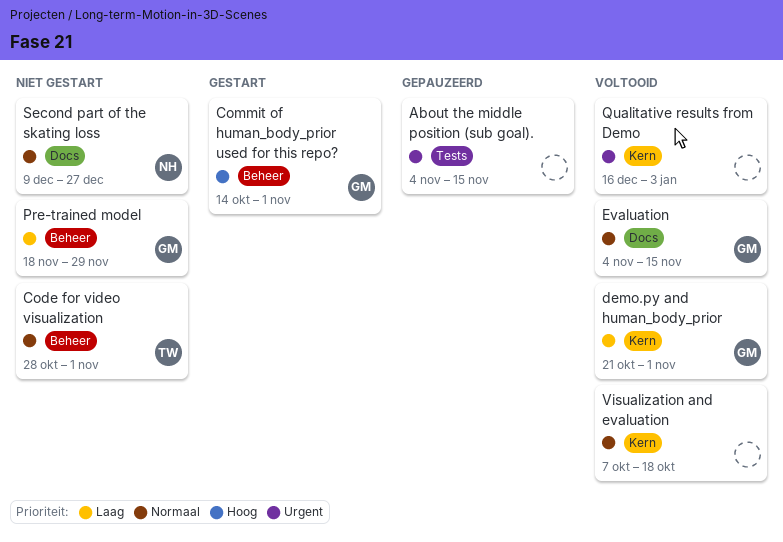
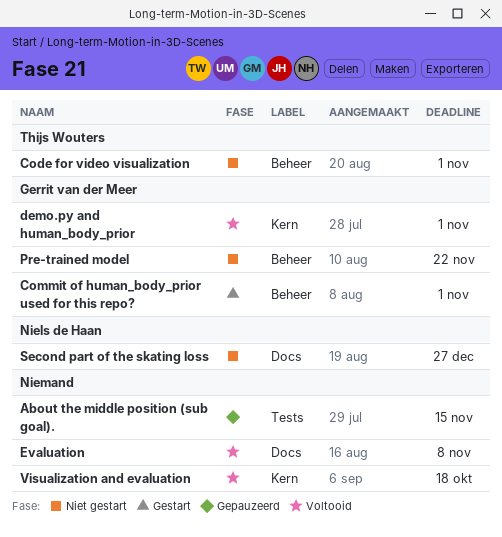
Evaluation, owner: Gerrit van der Meer -> none
Evaluation, due: Nov 15 -> Nov 8
Pre-trained model, due: Nov 29 -> Nov 22
Qualitative results from Demo: present -> none

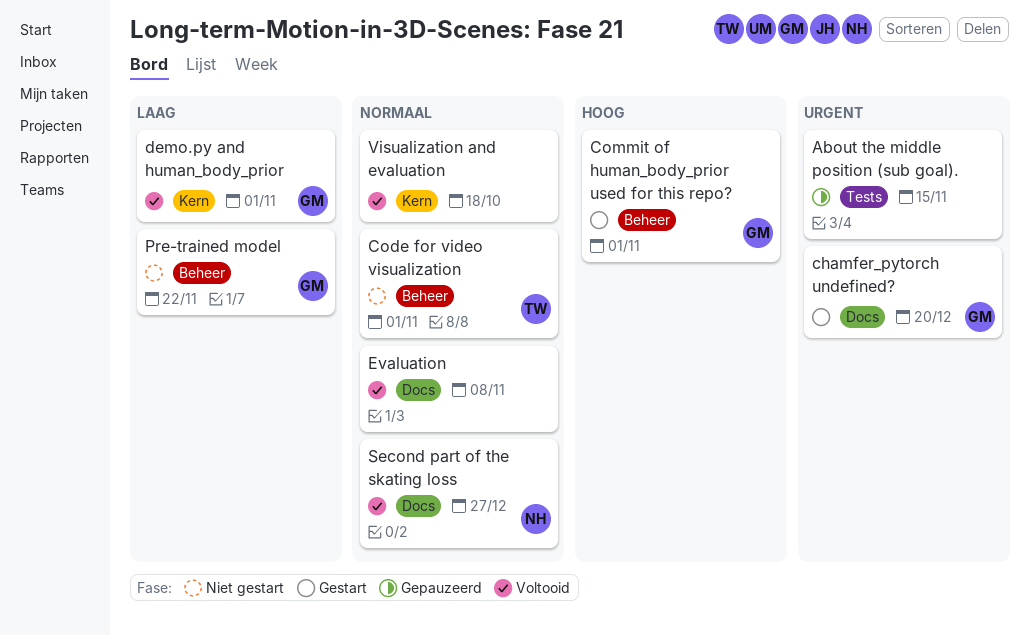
chamfer_pytorch undefined?: none -> present
Second part of the skating loss, status: Niet gestart -> Voltooid

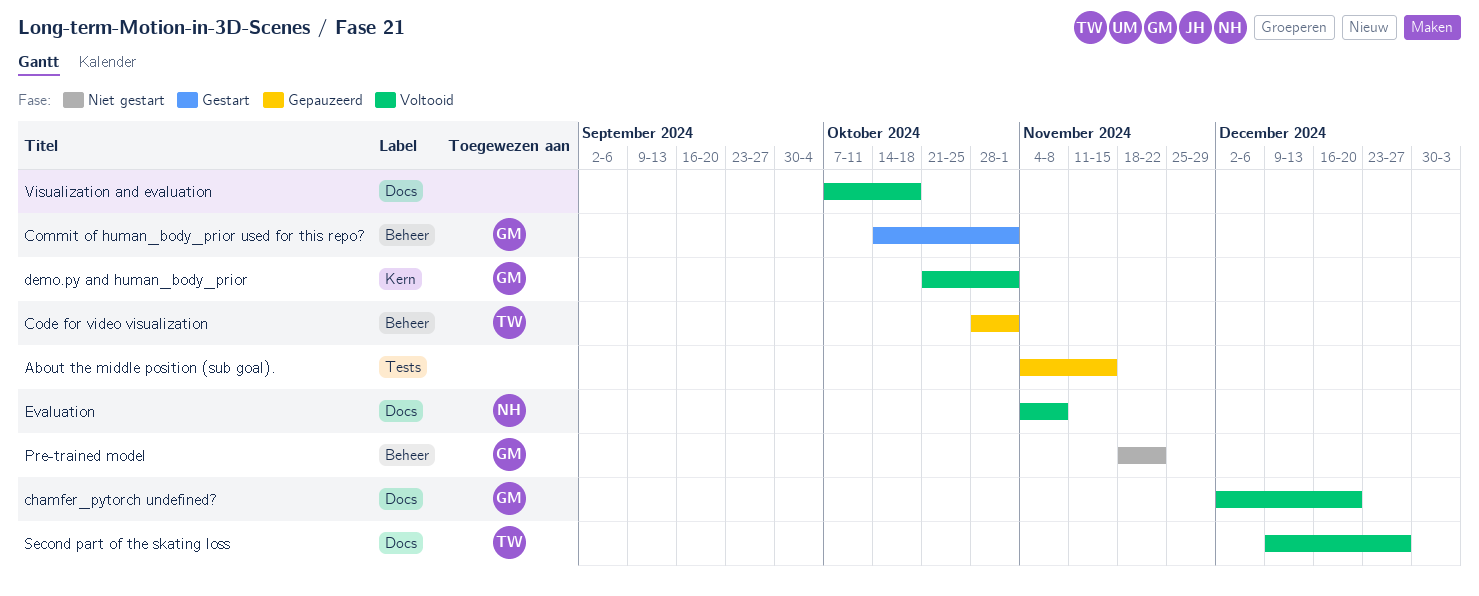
chamfer_pytorch undefined?, status: Gestart -> Voltooid
Code for video visualization, status: Niet gestart -> Gepauzeerd
Evaluation, owner: none -> NH
Second part of the skating loss, owner: NH -> TW
Visualization and evaluation, label: Kern -> Docs

